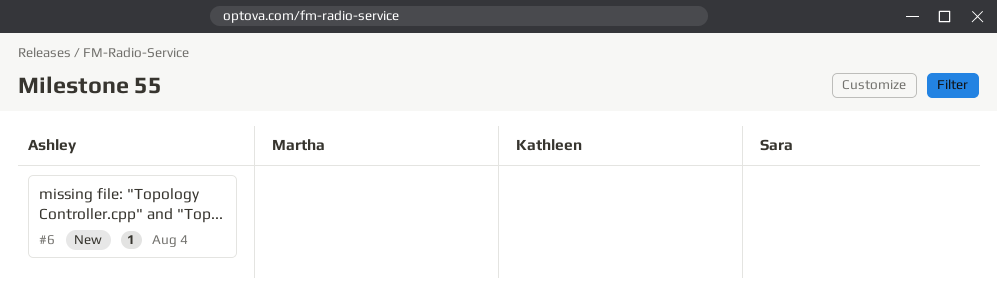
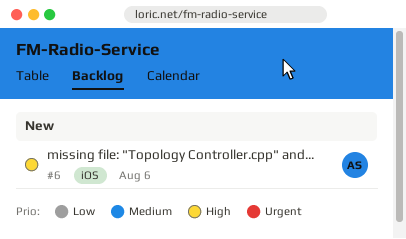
#6, due: Aug 4 -> Aug 6

